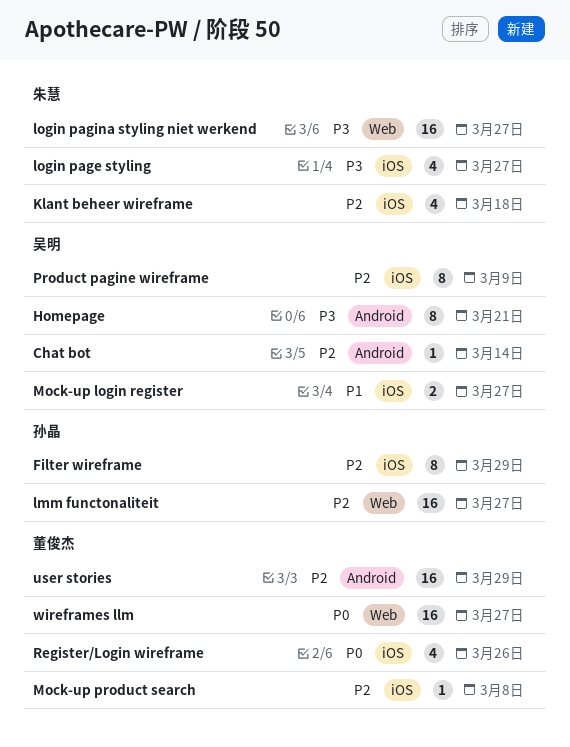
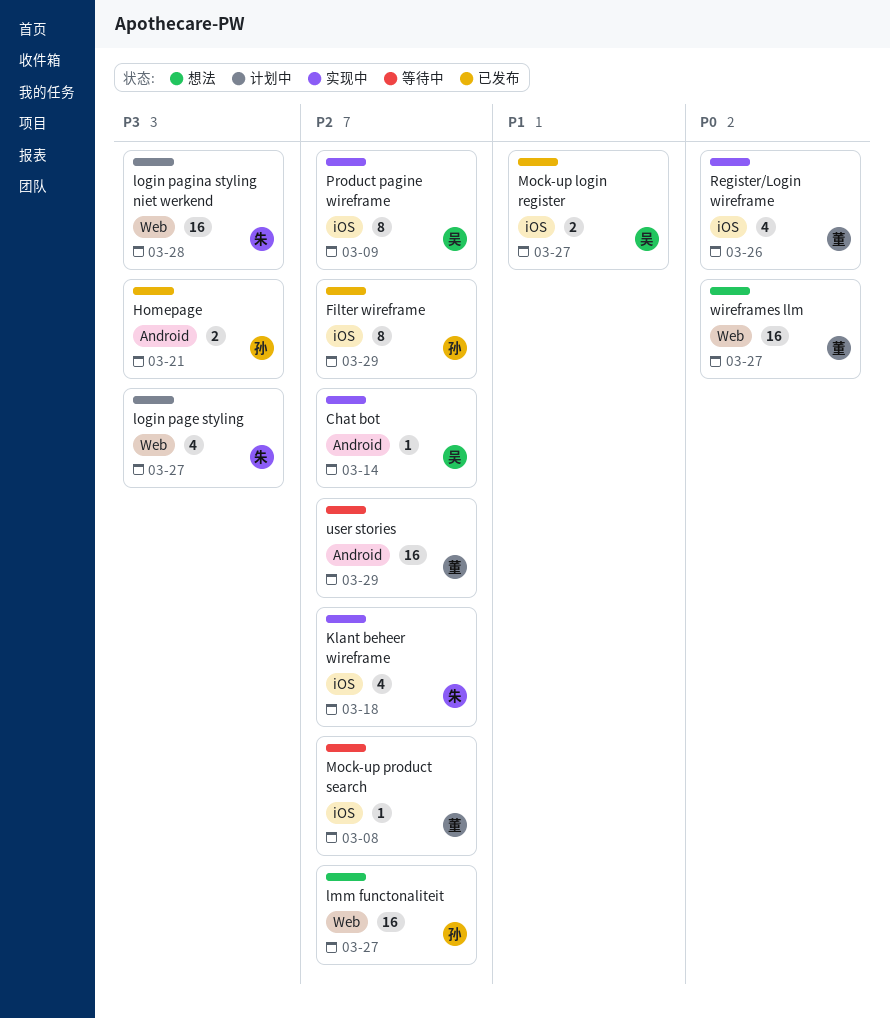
Homepage, owner: 吴明 -> 孙晶
Homepage, estimate: 8 -> 2
login page styling, label: iOS -> Web
login pagina styling niet werkend, due: Mar 27 -> Mar 28

